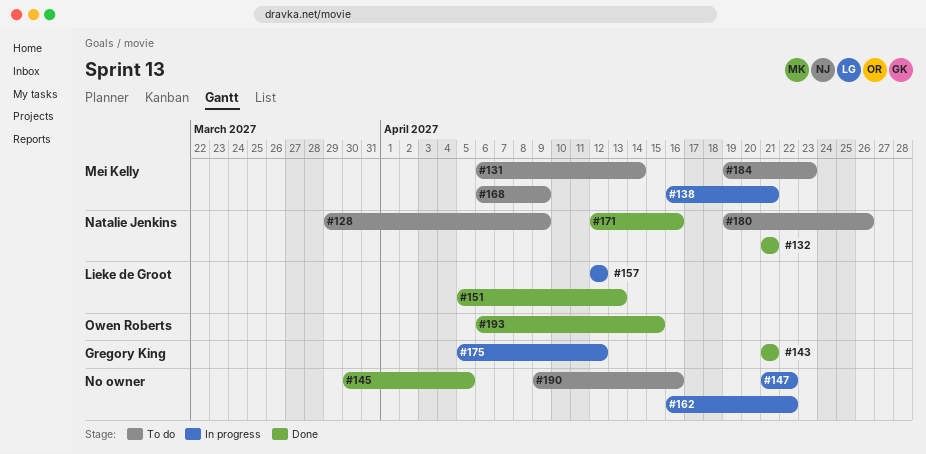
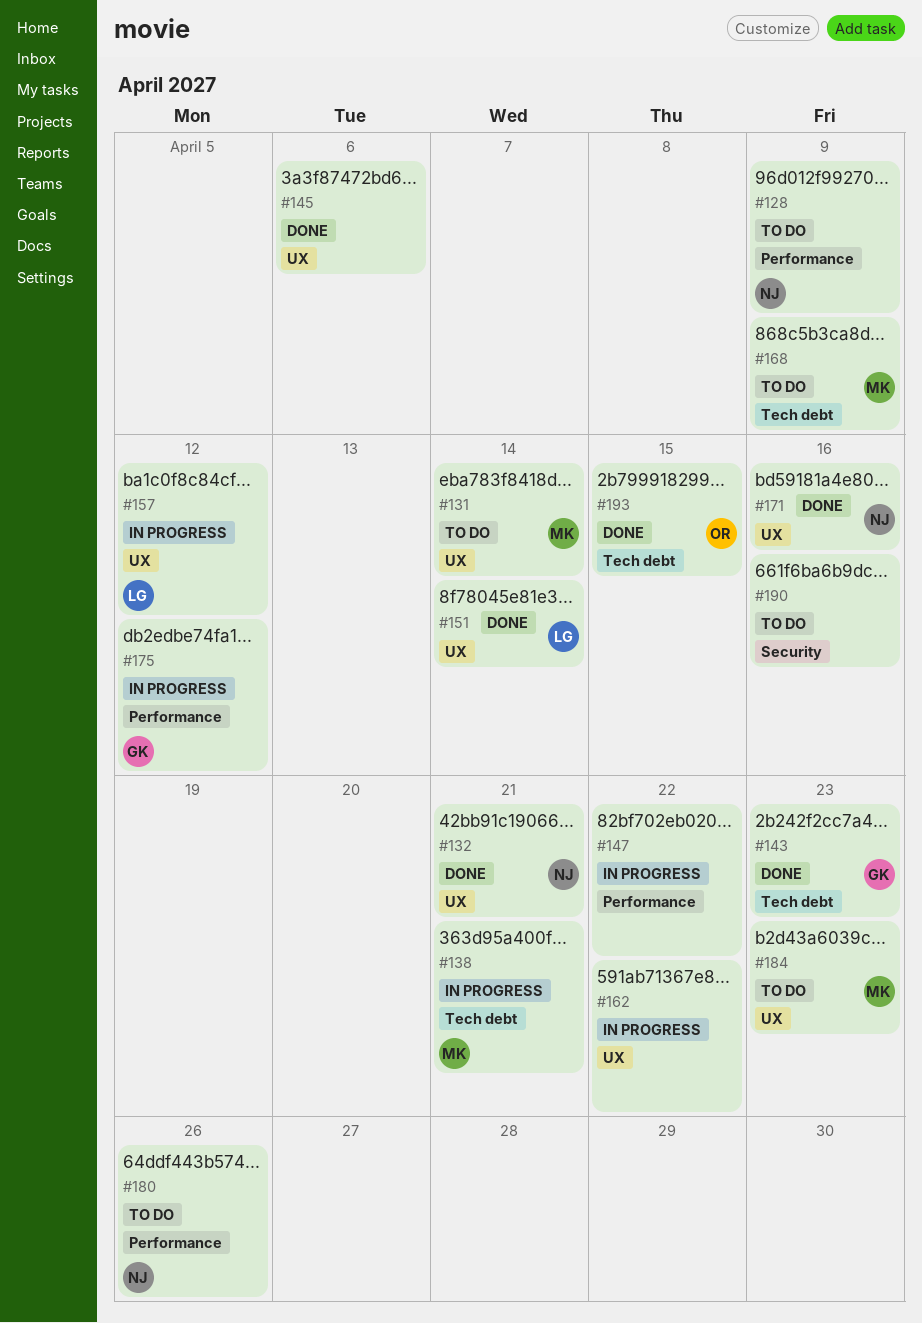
#143, due: Apr 21 -> Apr 23
#145, due: Apr 5 -> Apr 6
#151, due: Apr 13 -> Apr 14

